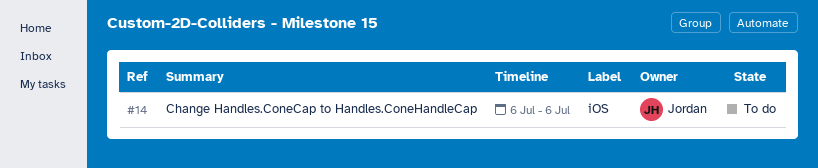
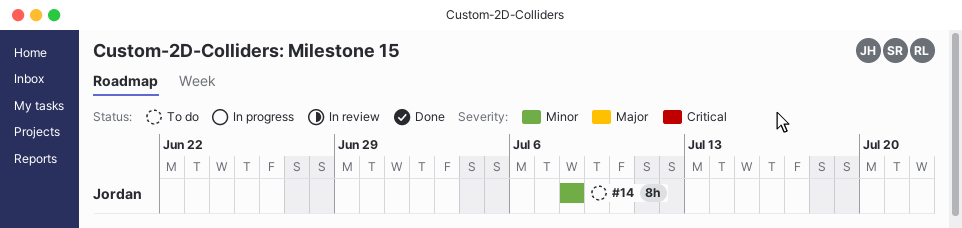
#14, start: Jul 6 -> Jul 8
#14, due: Jul 6 -> Jul 8

